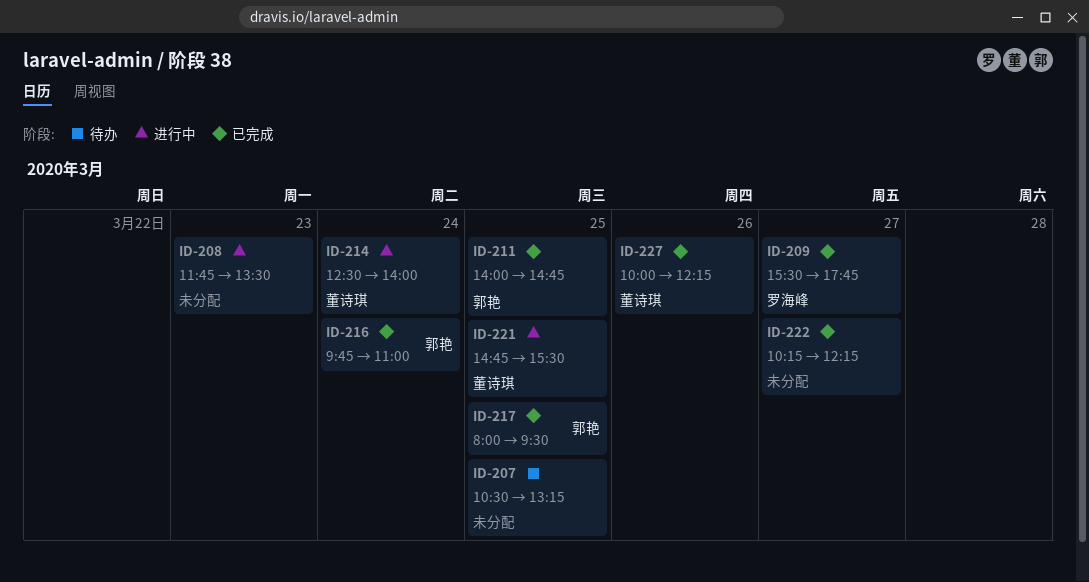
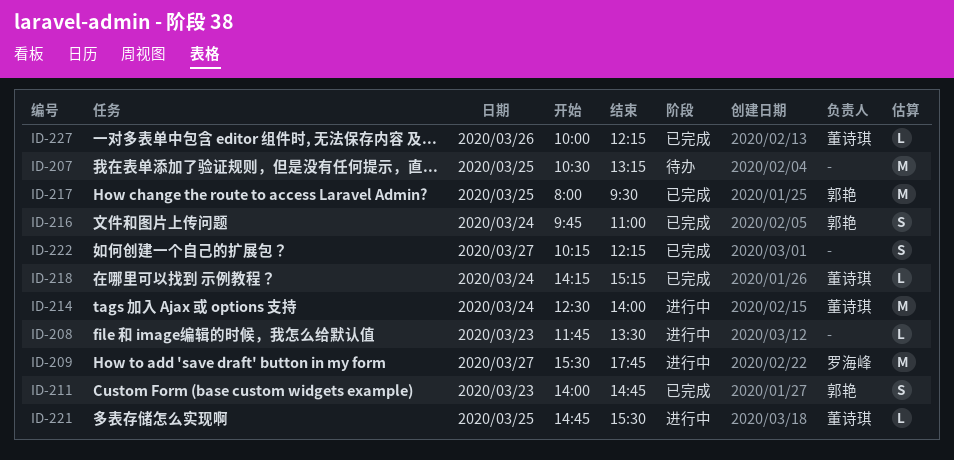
ID-209, status: 已完成 -> 进行中
ID-211, day: Mar 25 -> Mar 23
ID-218: none -> present

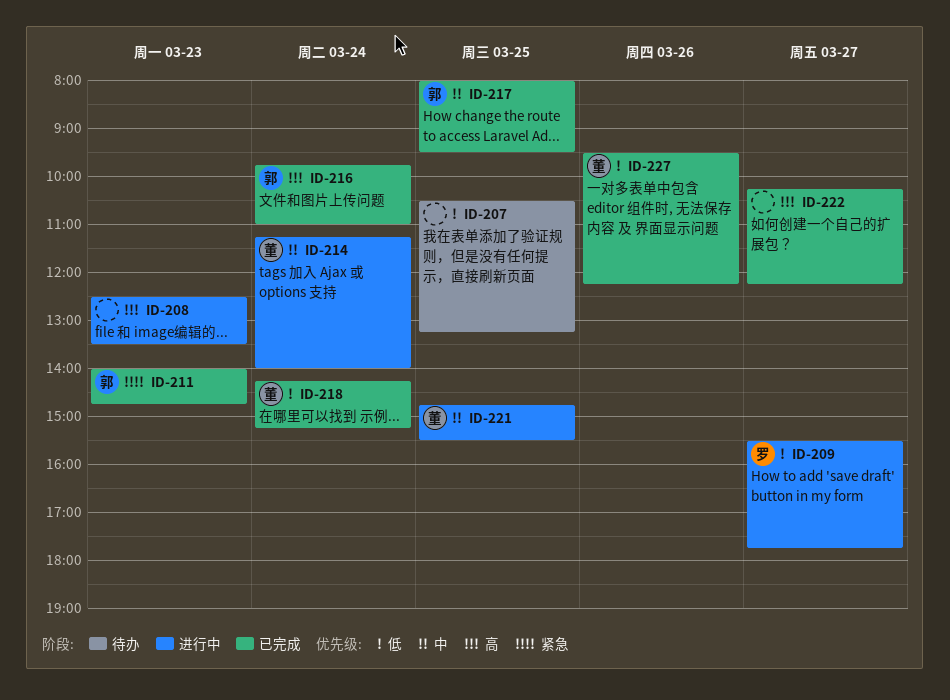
ID-208, begins: 11:45 -> 12:30
ID-214, begins: 12:30 -> 11:15
ID-227, begins: 10:00 -> 09:30

